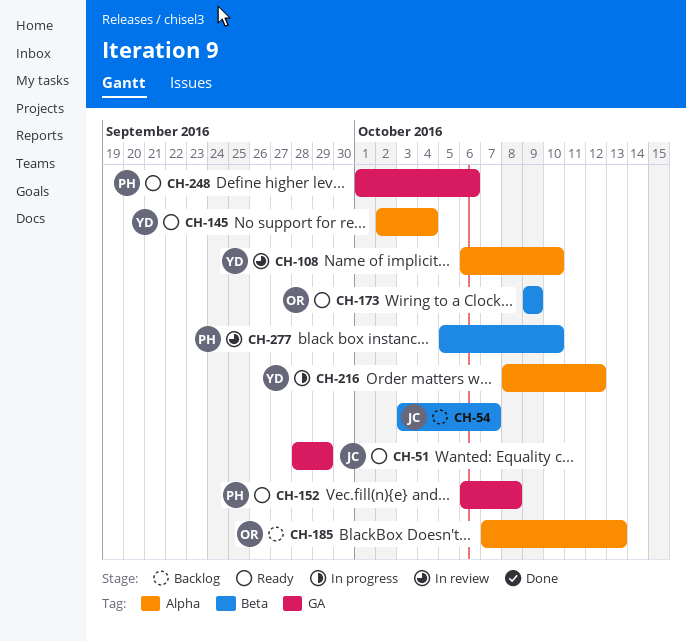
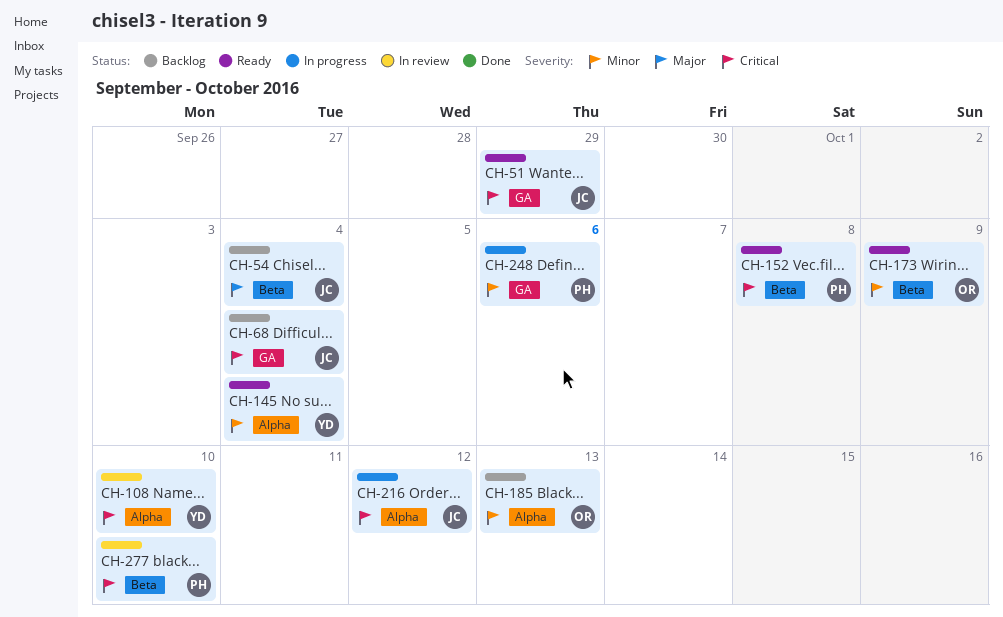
CH-54, due: Oct 7 -> Oct 4
CH-68: none -> present
CH-152, label: GA -> Beta
CH-216, owner: YD -> JC
CH-248, status: Ready -> In progress

